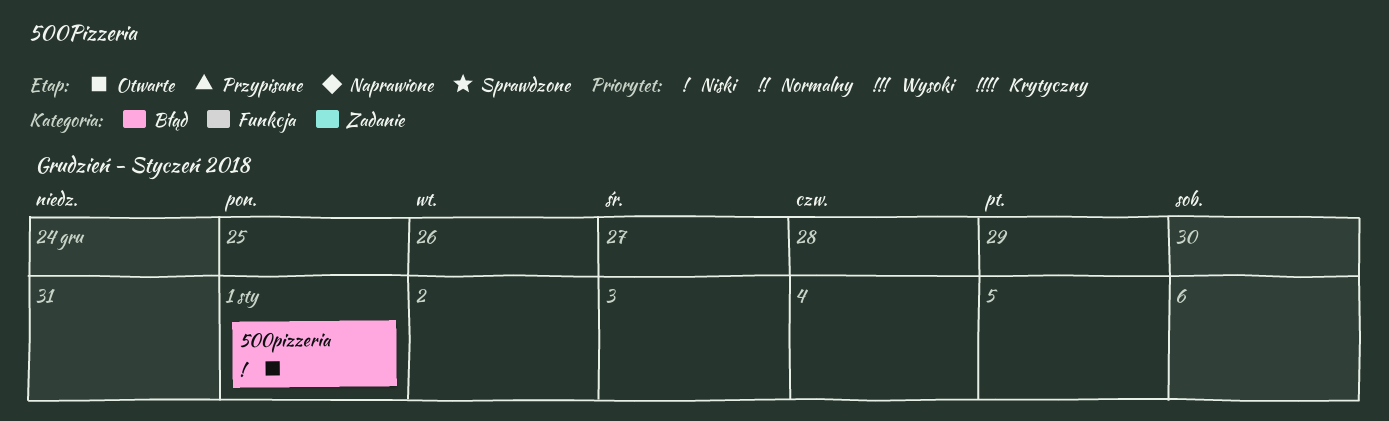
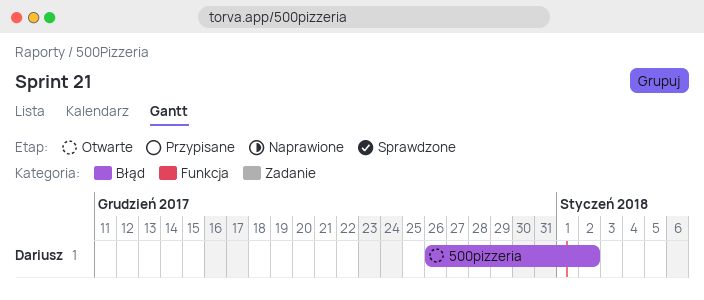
500pizzeria, due: Jan 1 -> Jan 2

